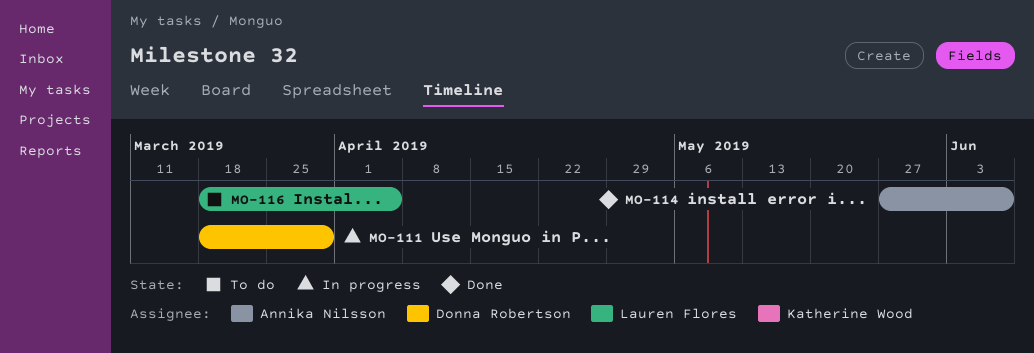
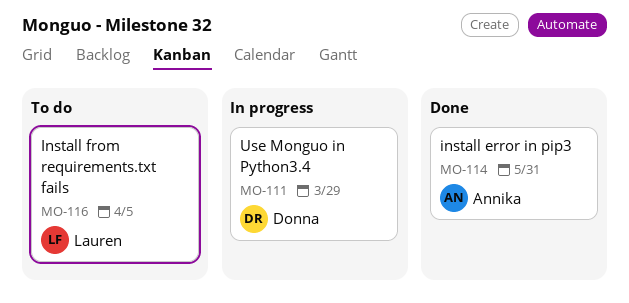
MO-114, due: Jun 7 -> May 31

